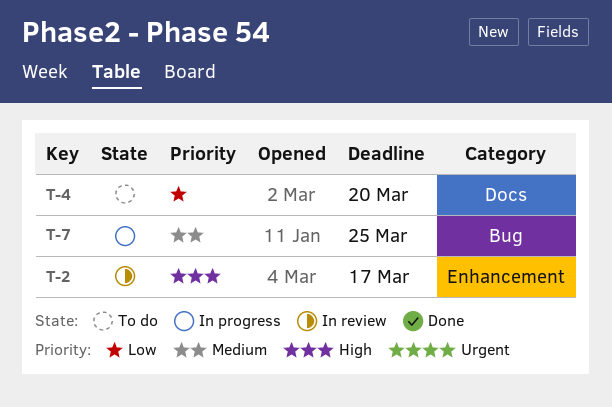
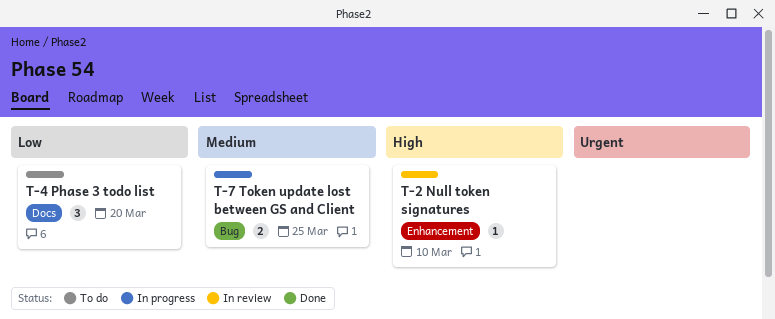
T-2, due: Mar 17 -> Mar 10

